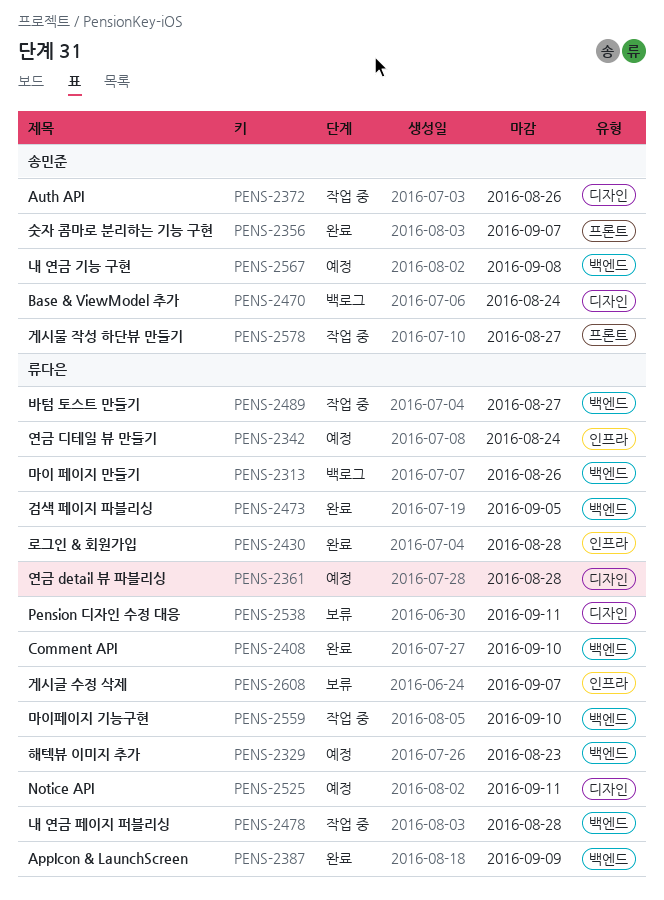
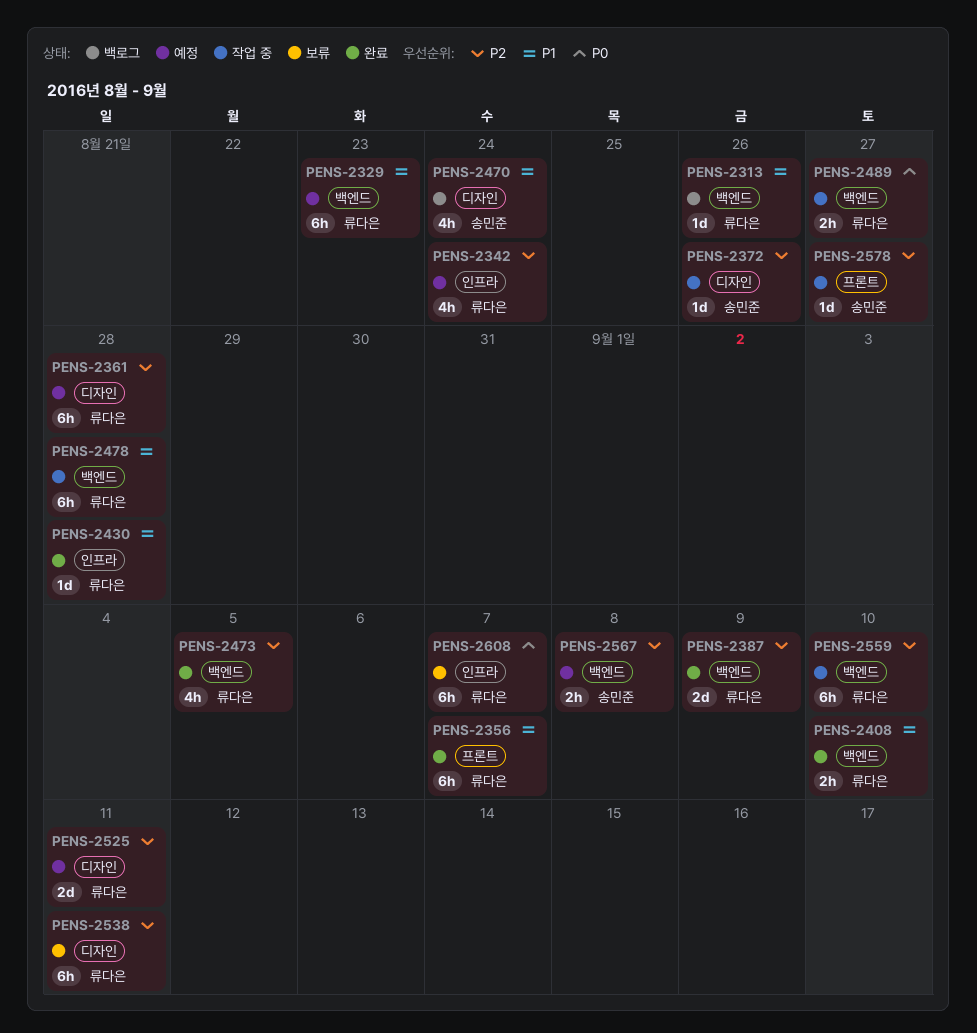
PENS-2356, owner: 송민준 -> 류다은

